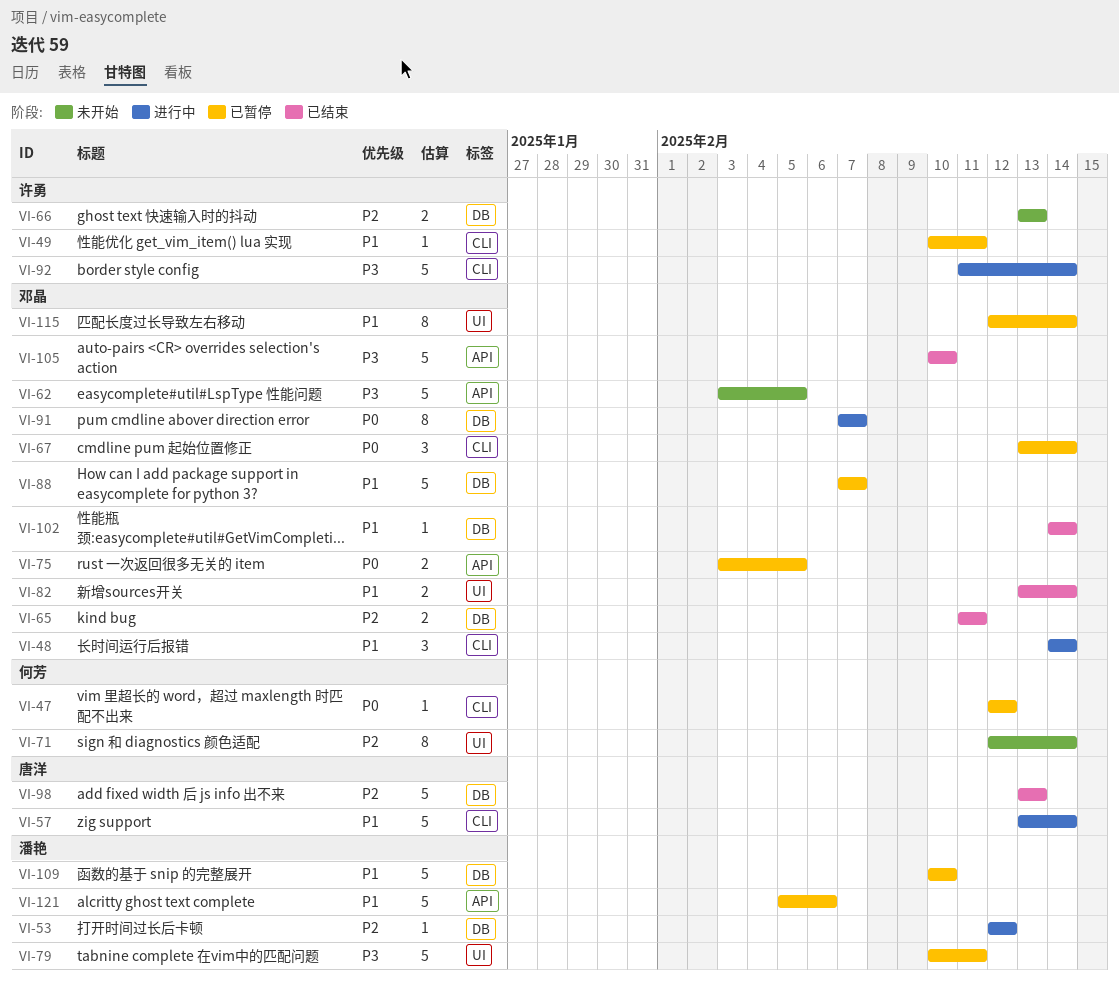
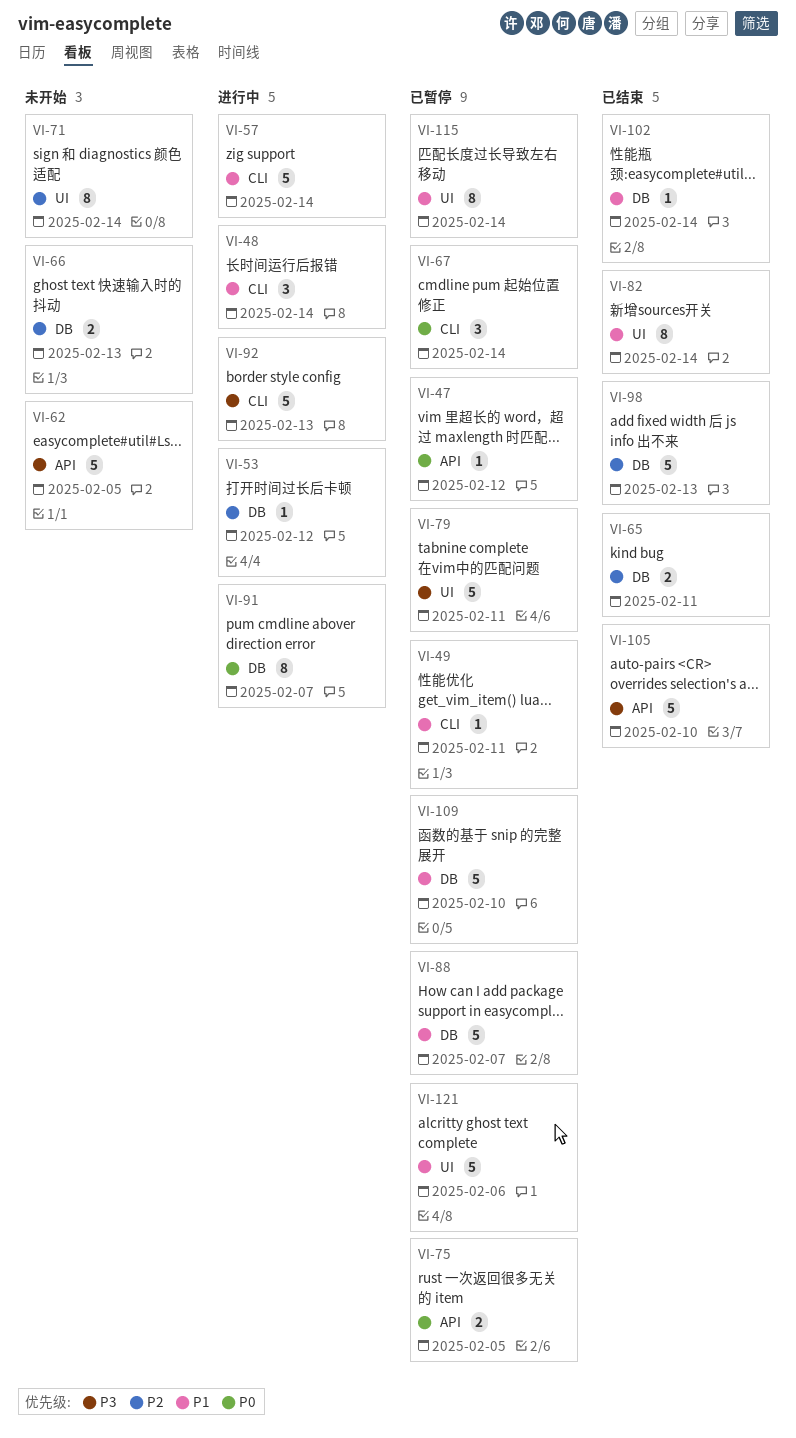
VI-47, label: CLI -> API
VI-82, estimate: 2 -> 8
VI-92, due: Feb 14 -> Feb 13
VI-121, label: API -> UI

